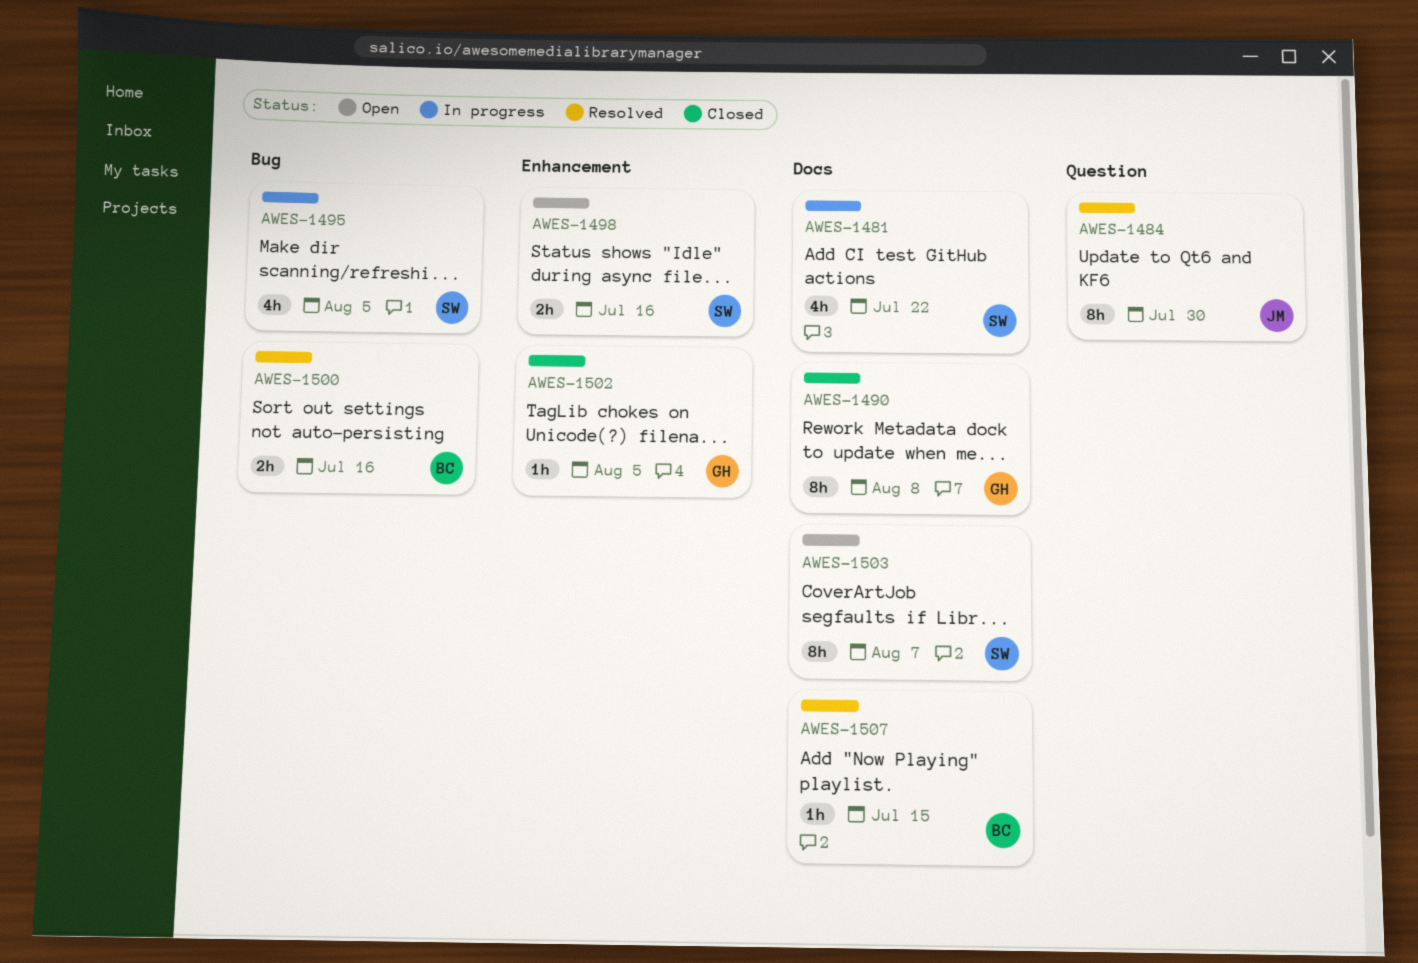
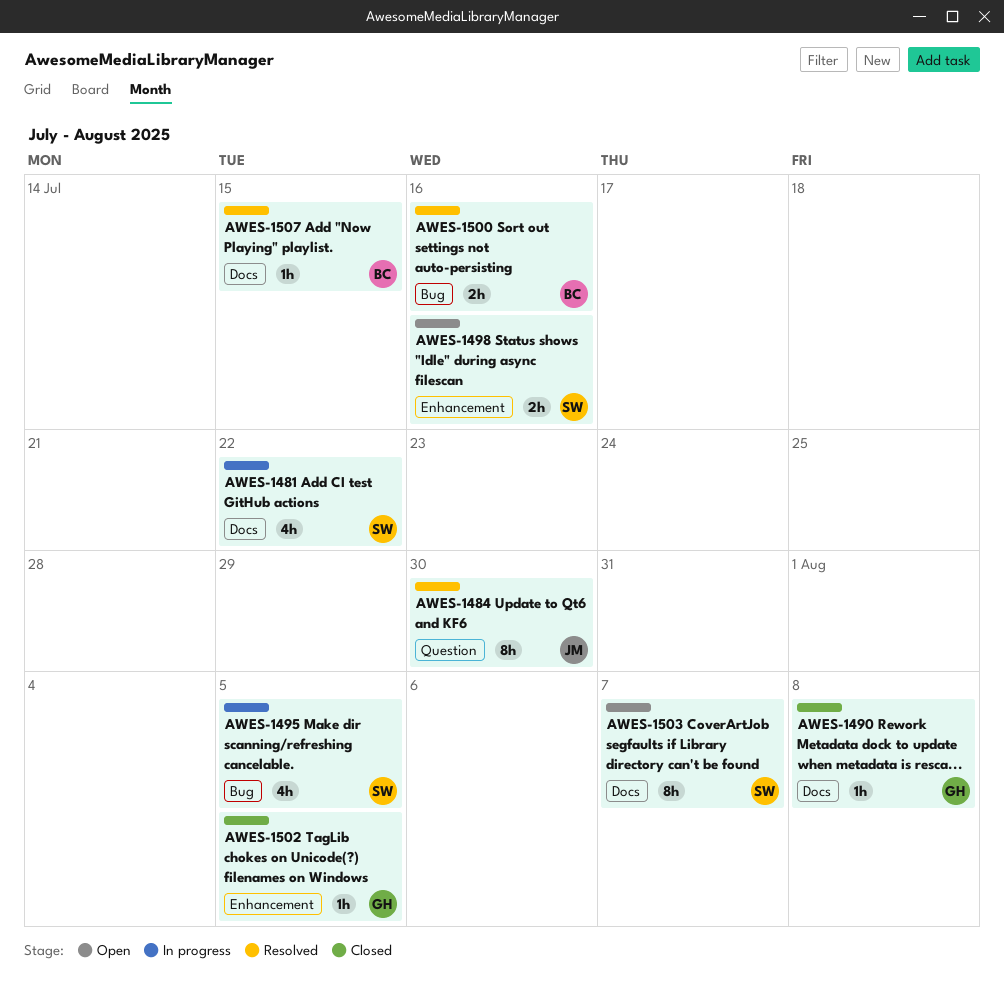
AWES-1490, estimate: 8h -> 1h

